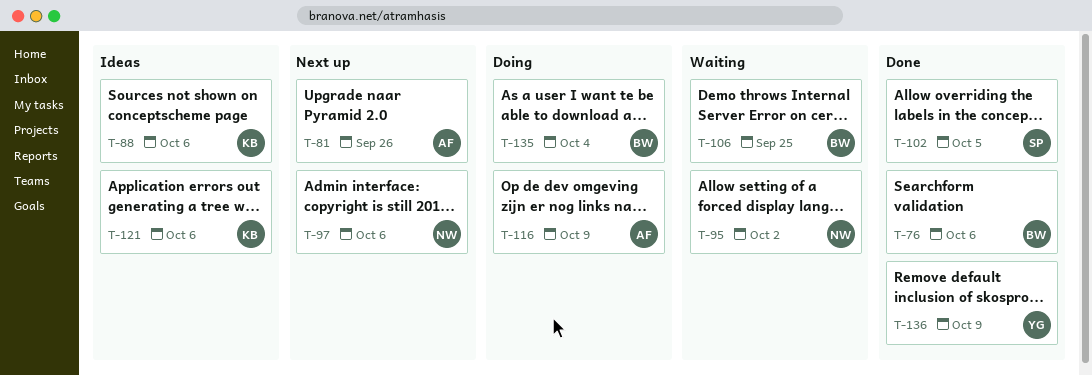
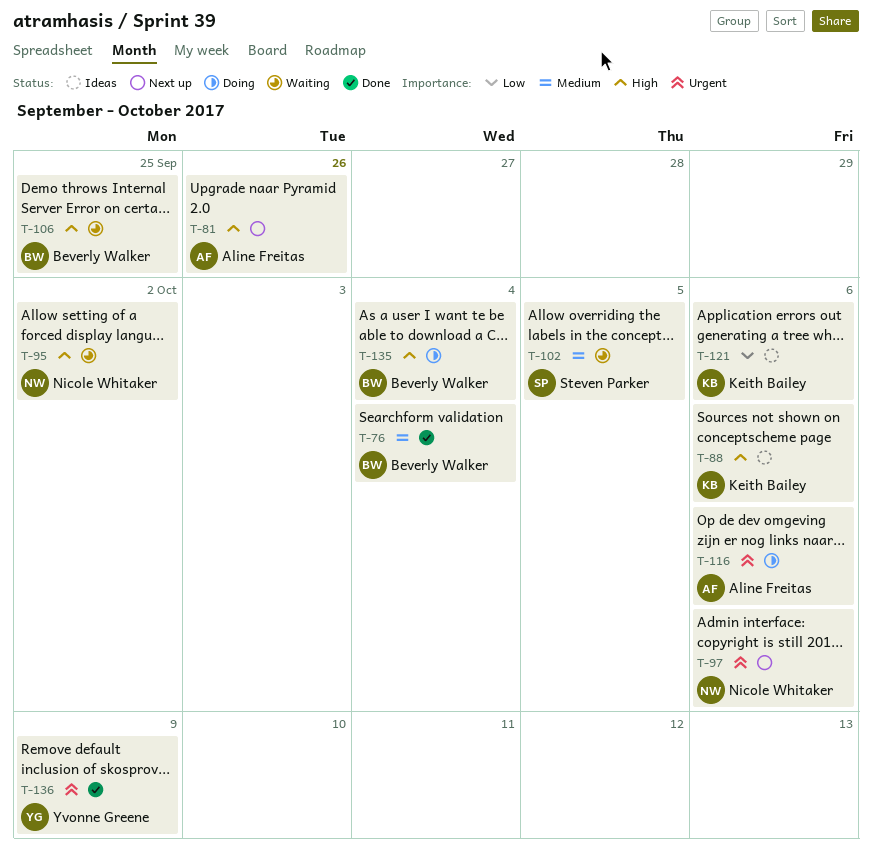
T-76, due: Oct 6 -> Oct 4
T-102, status: Done -> Waiting
T-116, due: Oct 9 -> Oct 6

